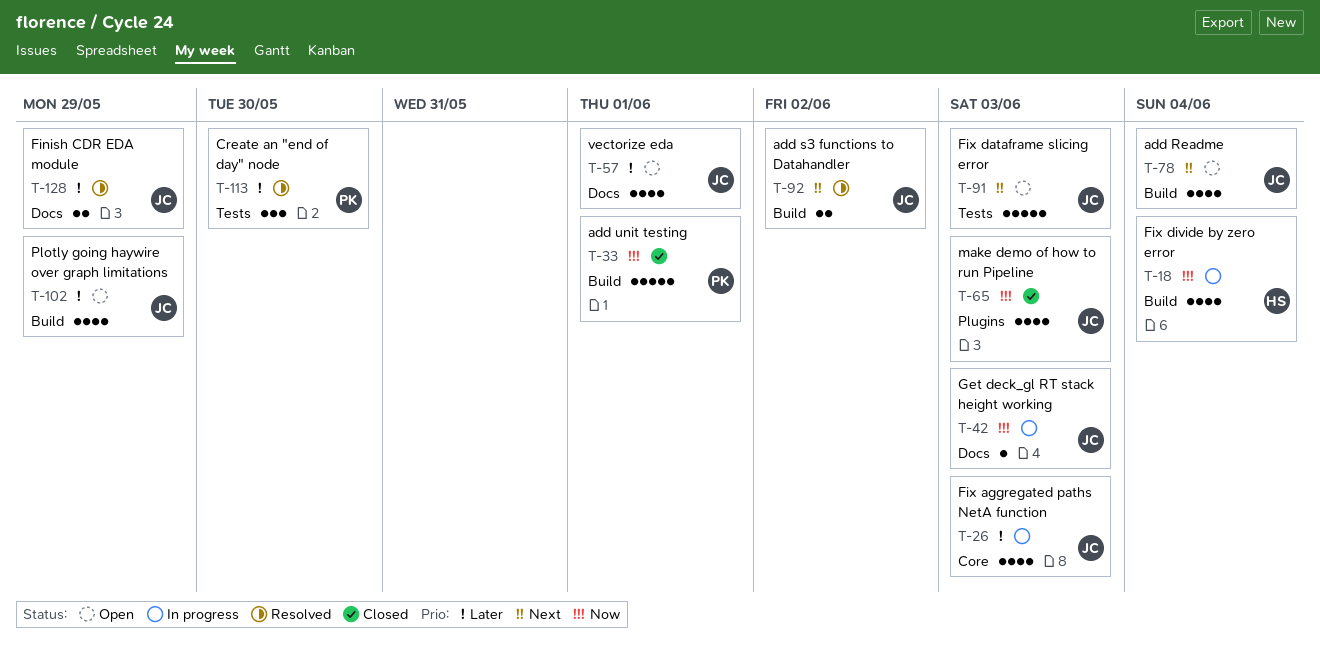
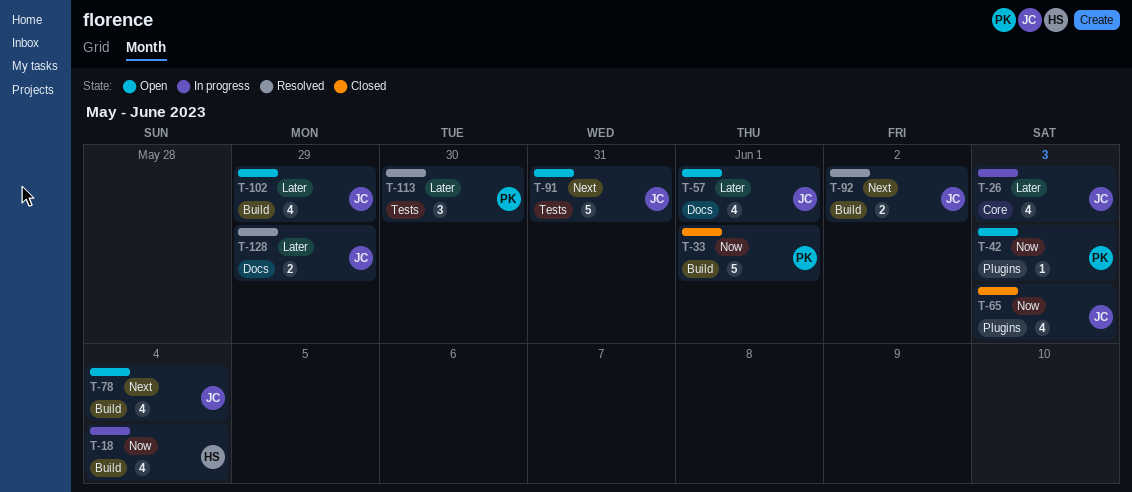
T-42, status: In progress -> Open
T-42, owner: JC -> PK
T-42, label: Docs -> Plugins
T-91, due: Jun 3 -> May 31

